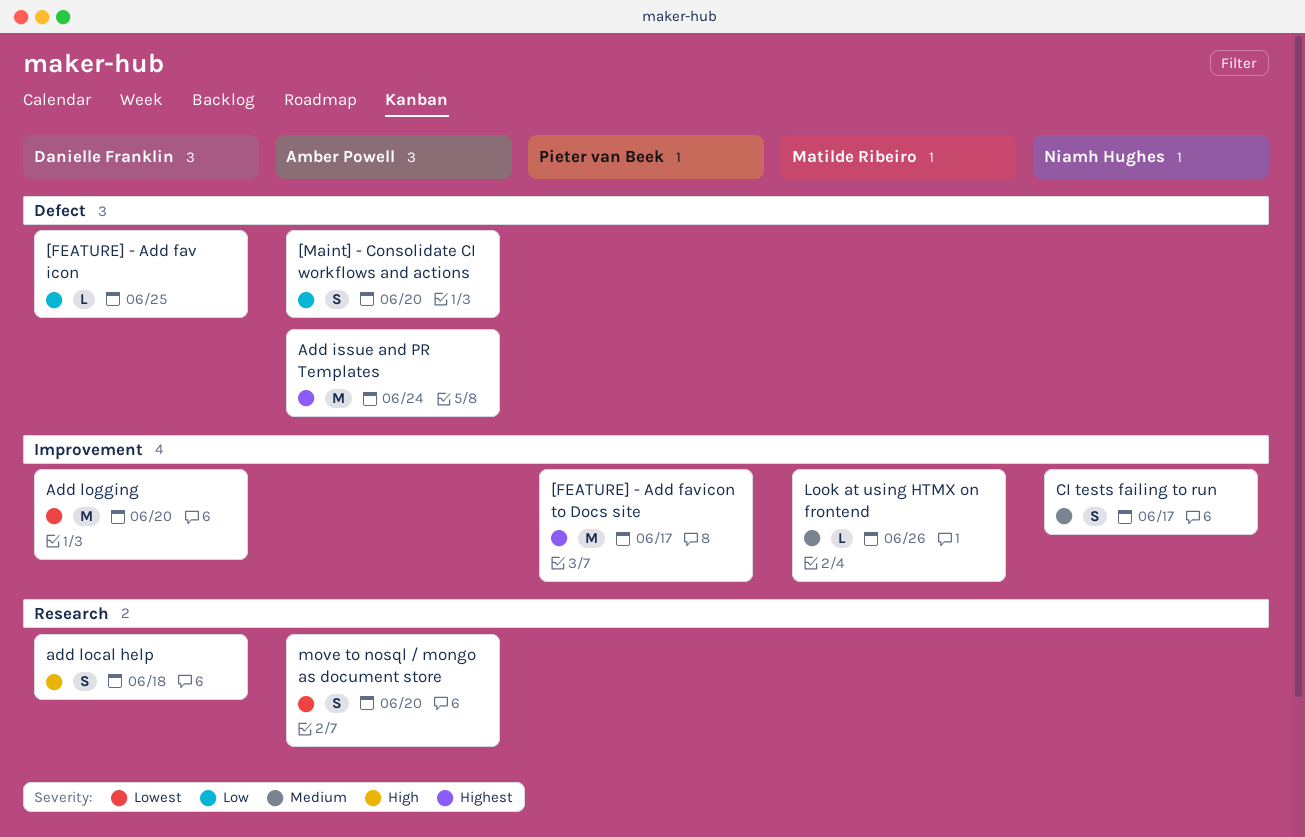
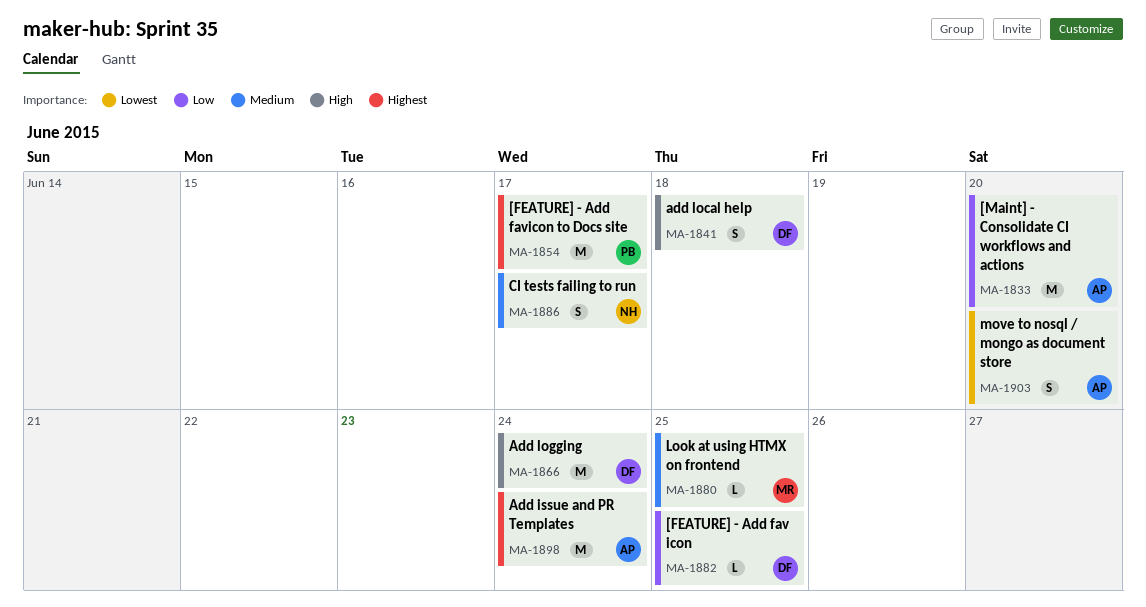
[Maint] - Consolidate CI workflows and actions, estimate: S -> M
Add logging, priority: Lowest -> High
Add logging, due: Jun 20 -> Jun 24
Look at using HTMX on frontend, due: Jun 26 -> Jun 25

